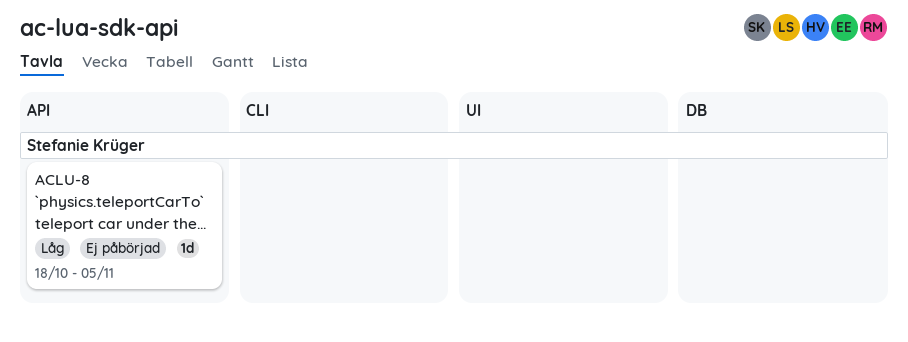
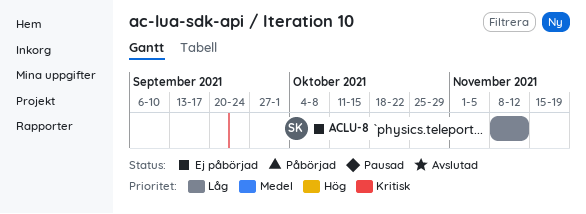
ACLU-8, start: Oct 18 -> Nov 8
ACLU-8, due: Nov 5 -> Nov 12

